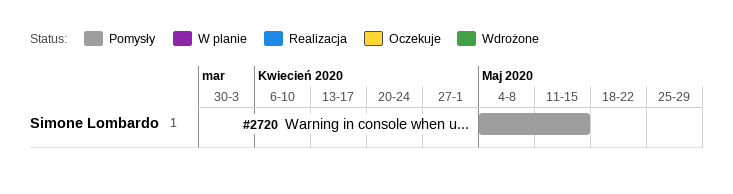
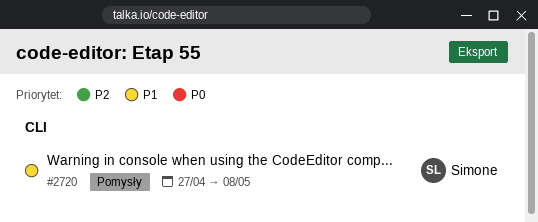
#2720, start: May 4 -> Apr 27
#2720, due: May 15 -> May 8

